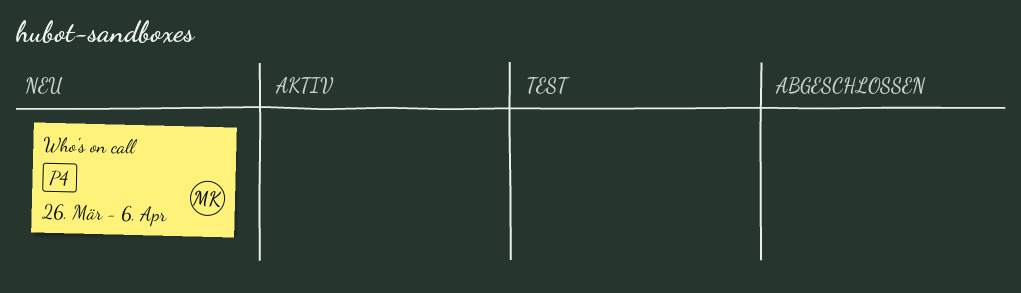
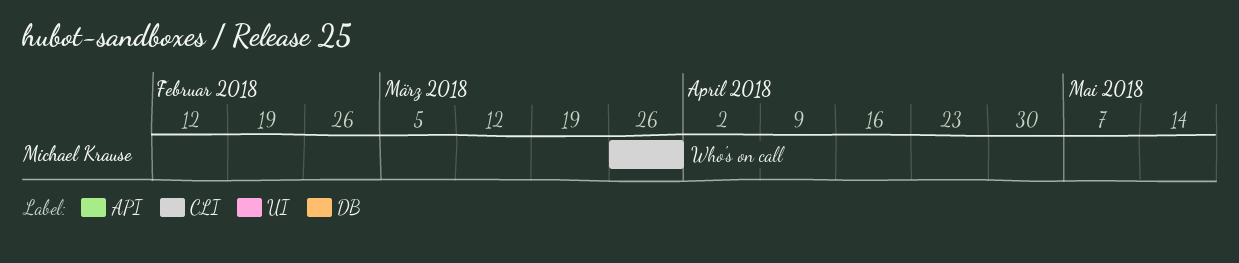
Who's on call, due: Apr 6 -> Mar 30

